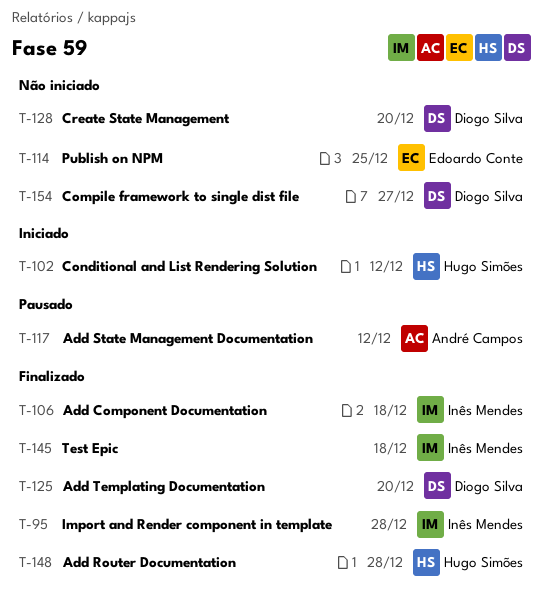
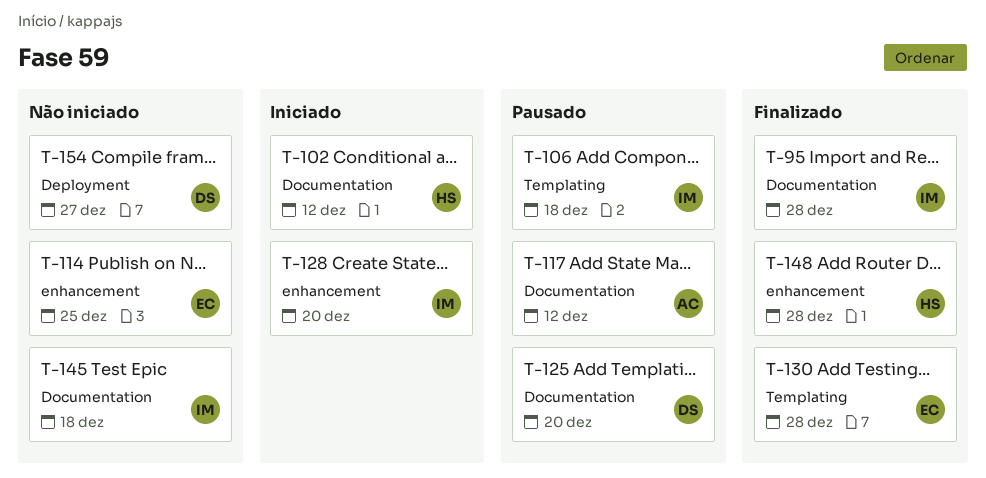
T-106, status: Finalizado -> Pausado
T-125, status: Finalizado -> Pausado
T-128, status: Não iniciado -> Iniciado
T-128, owner: Diogo Silva -> Inês Mendes
T-130: none -> present
T-145, status: Finalizado -> Não iniciado

